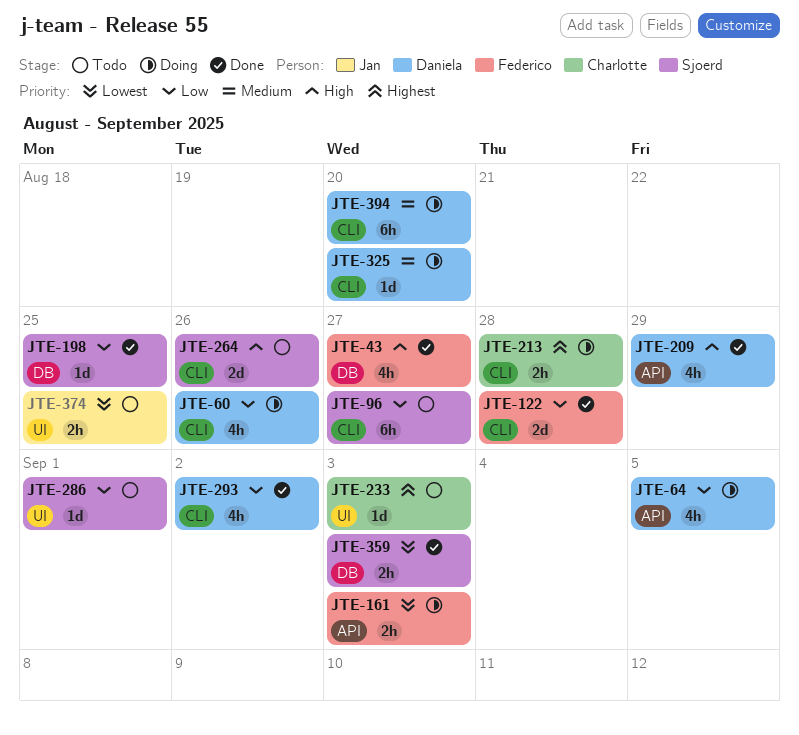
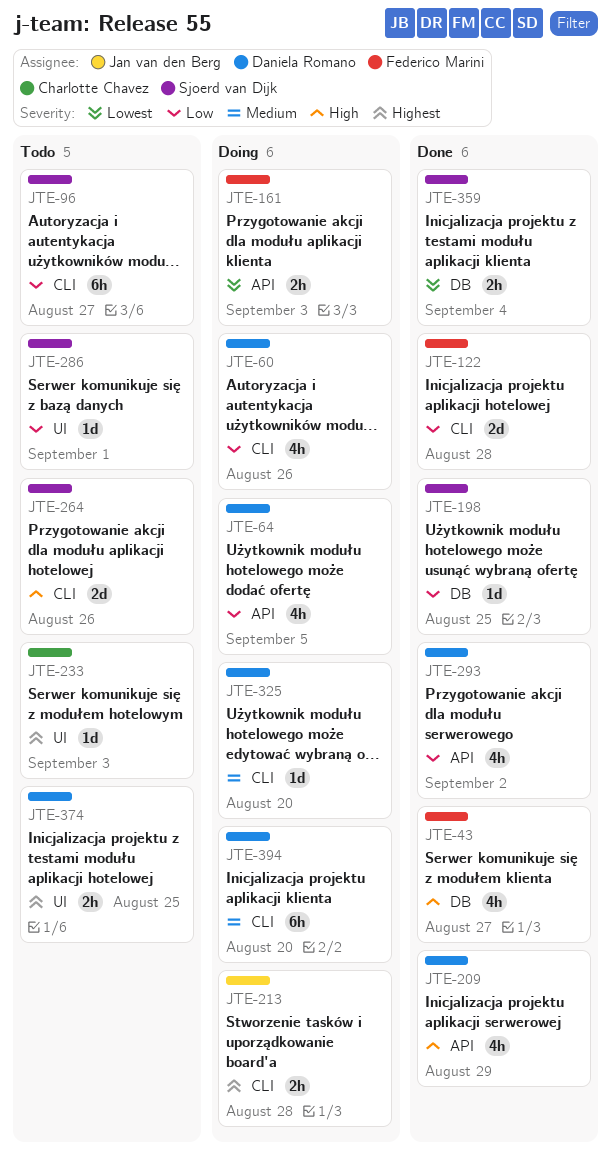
JTE-213, owner: Charlotte Chavez -> Jan van den Berg
JTE-293, label: CLI -> API
JTE-359, due: Sep 3 -> Sep 4
JTE-374, owner: Jan van den Berg -> Daniela Romano
JTE-374, priority: Lowest -> Highest

